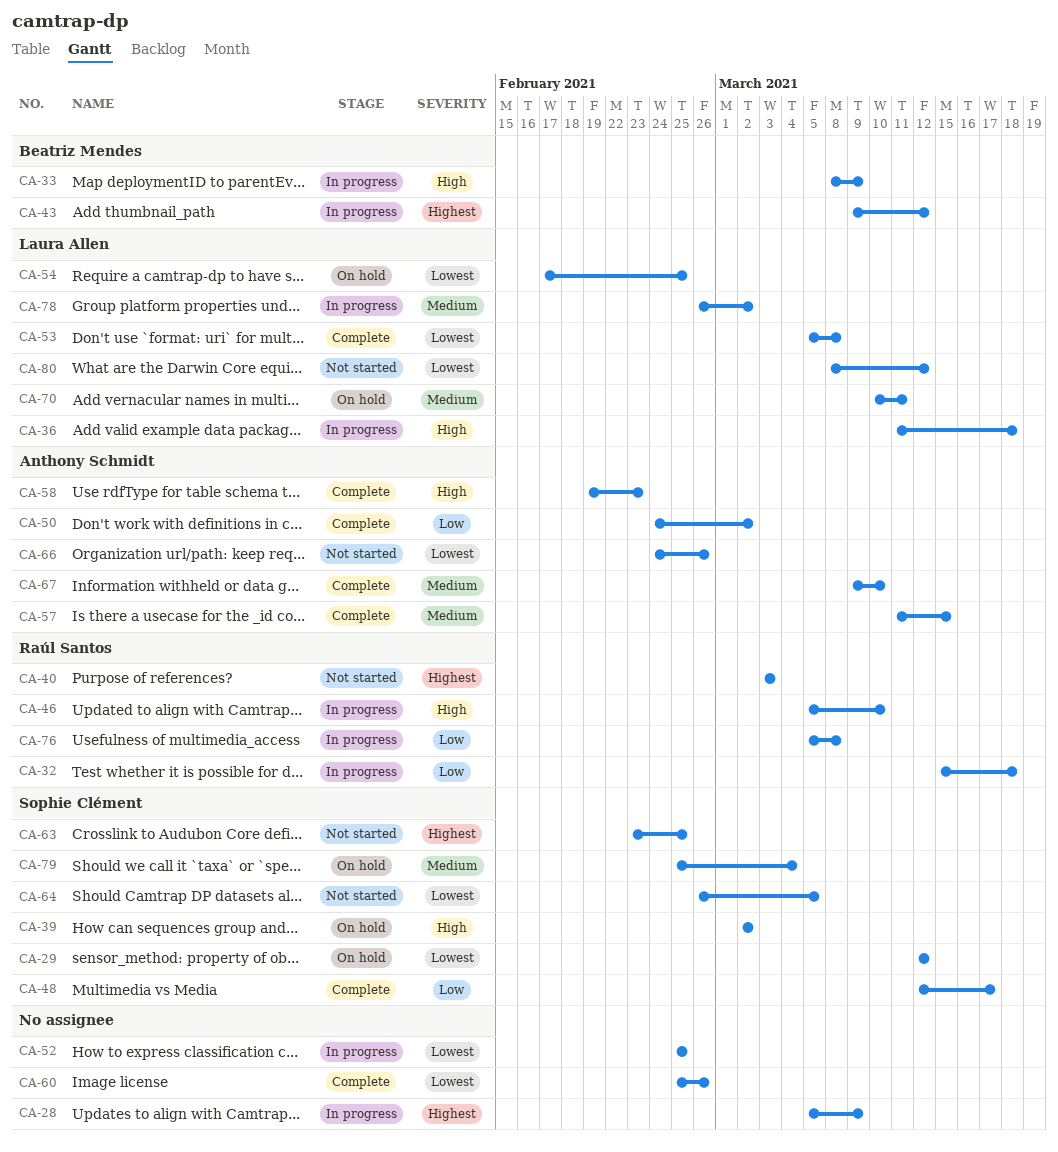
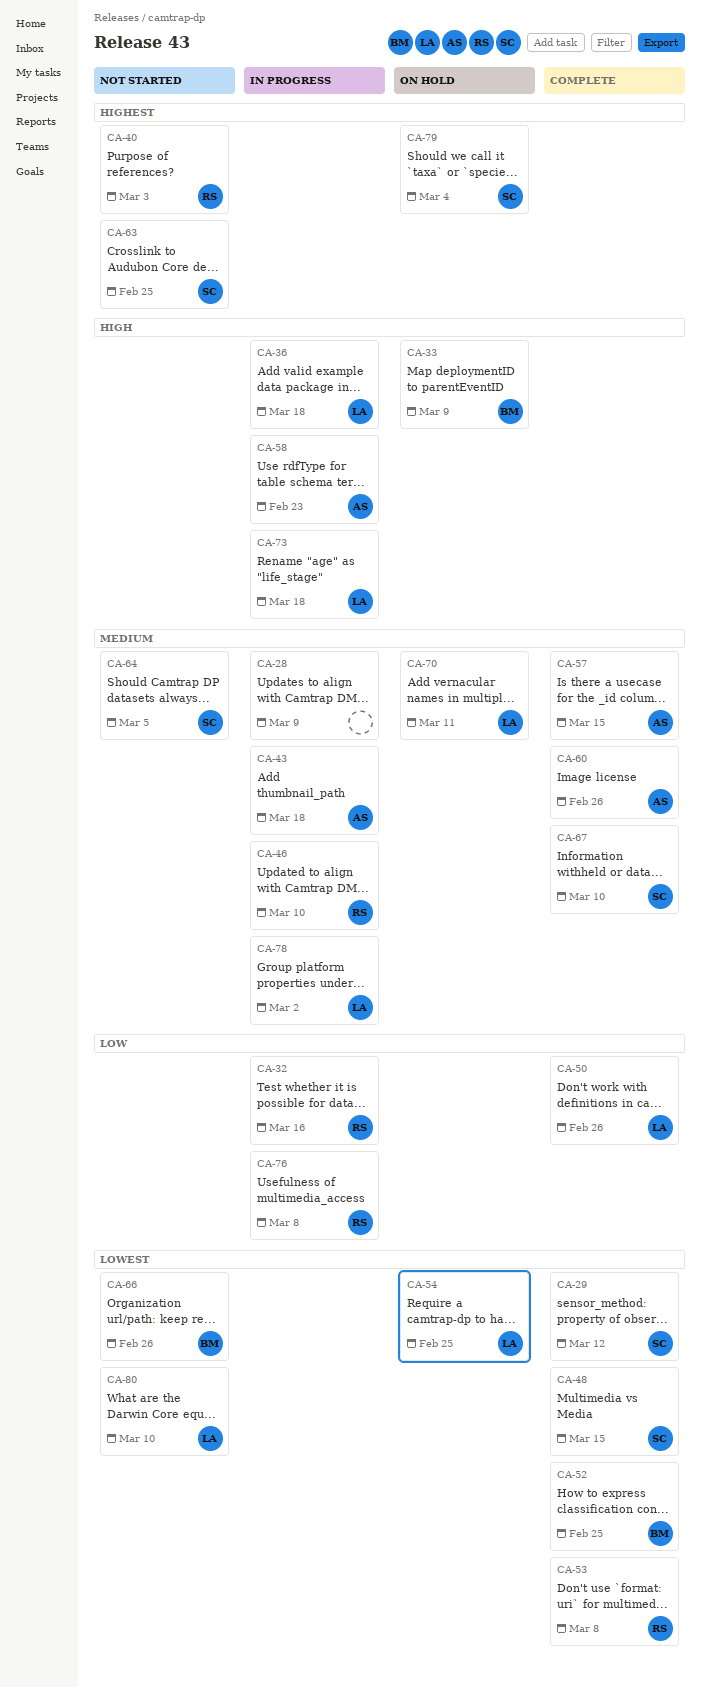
CA-28, priority: Highest -> Medium
CA-29, status: On hold -> Complete
CA-32, due: Mar 18 -> Mar 16
CA-33, status: In progress -> On hold
CA-39: present -> none
CA-43, owner: Beatriz Mendes -> Anthony Schmidt
CA-43, priority: Highest -> Medium
CA-43, due: Mar 12 -> Mar 18
CA-46, priority: High -> Medium
CA-48, priority: Low -> Lowest
CA-48, due: Mar 17 -> Mar 15
CA-50, owner: Anthony Schmidt -> Laura Allen
CA-50, due: Mar 2 -> Feb 26
CA-52, status: In progress -> Complete
CA-52, owner: none -> Beatriz Mendes
CA-53, owner: Laura Allen -> Raúl Santos
CA-58, status: Complete -> In progress
CA-60, owner: none -> Anthony Schmidt
CA-60, priority: Lowest -> Medium
CA-64, priority: Lowest -> Medium
CA-66, owner: Anthony Schmidt -> Beatriz Mendes
CA-67, owner: Anthony Schmidt -> Sophie Clément
CA-73: none -> present
CA-79, priority: Medium -> Highest
CA-80, due: Mar 12 -> Mar 10

